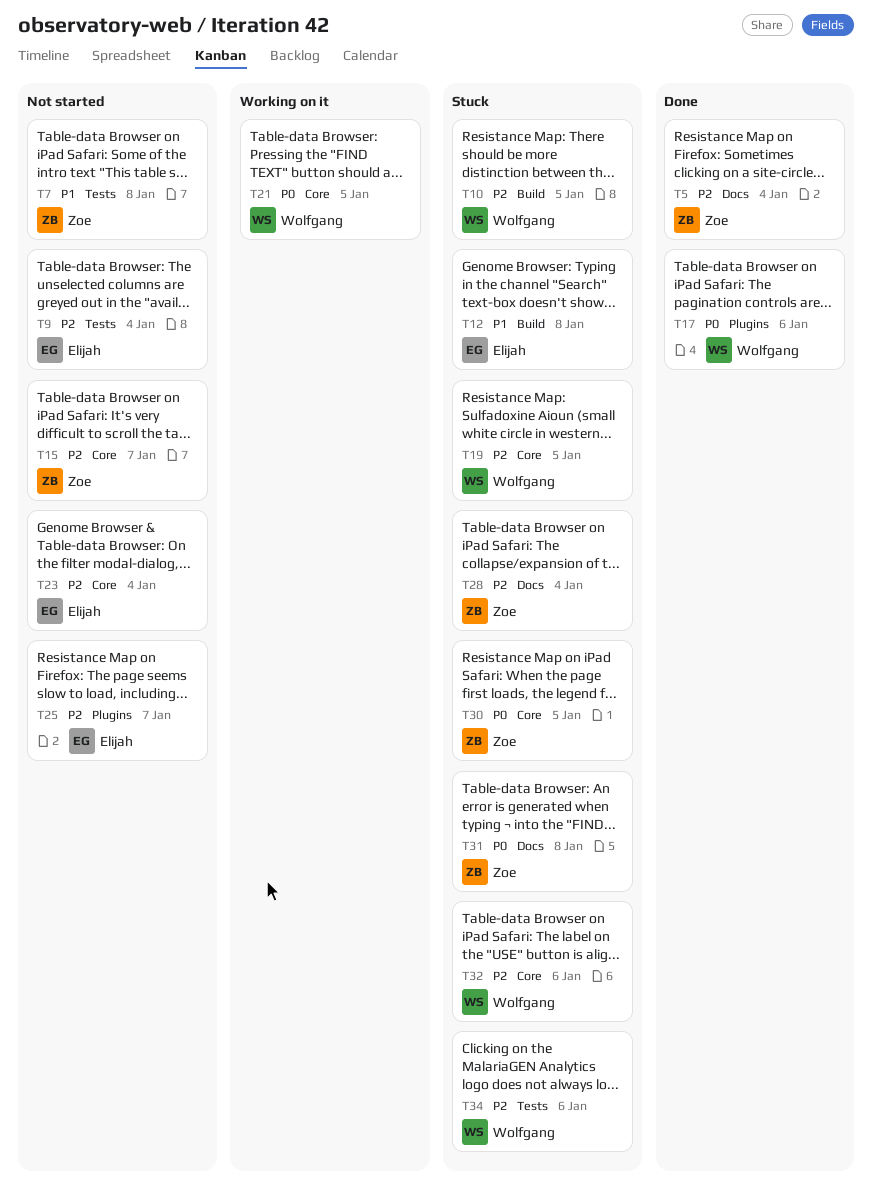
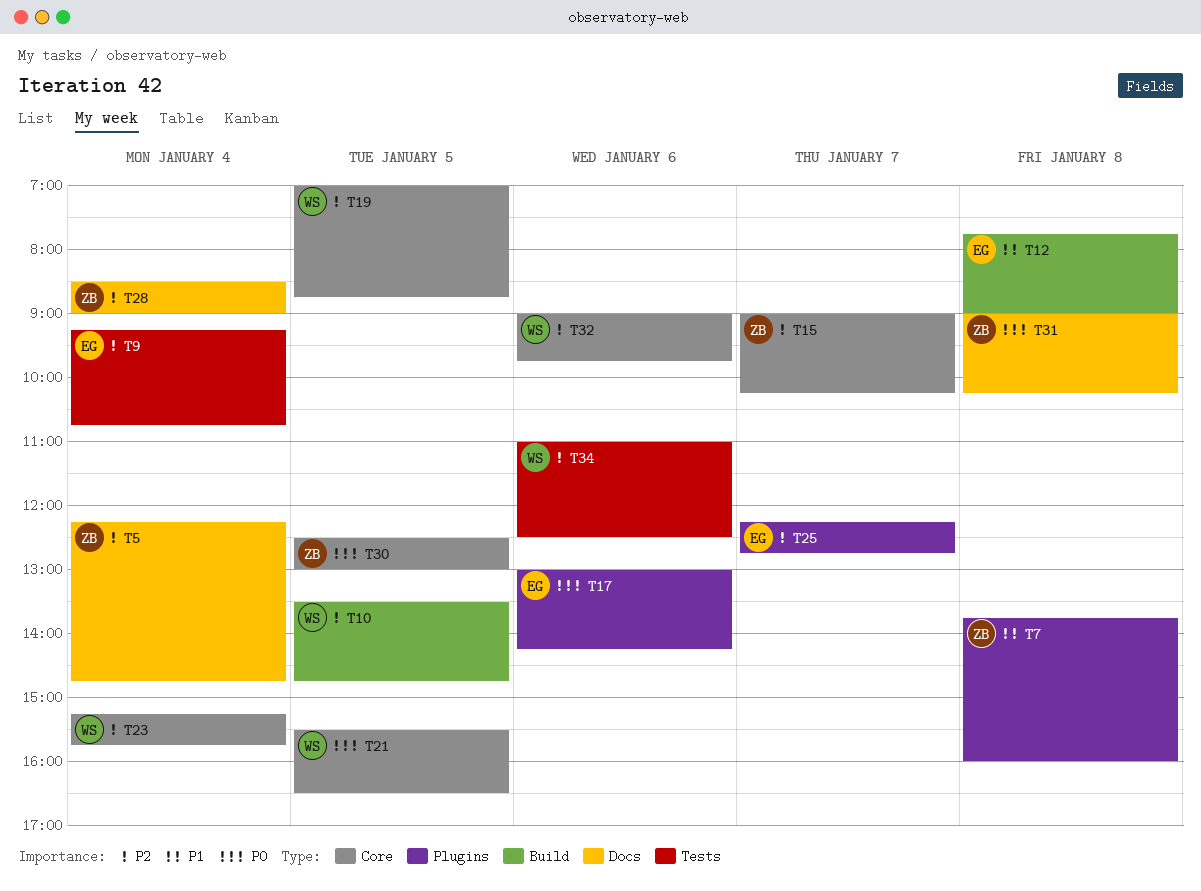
T7, label: Tests -> Plugins
T17, owner: Wolfgang -> Elijah
T23, owner: Elijah -> Wolfgang

